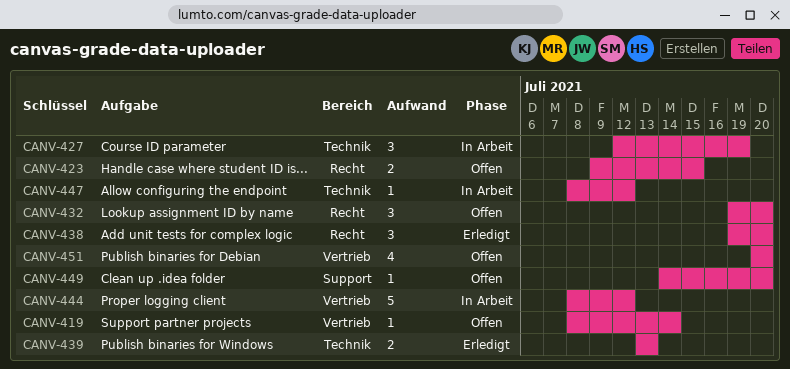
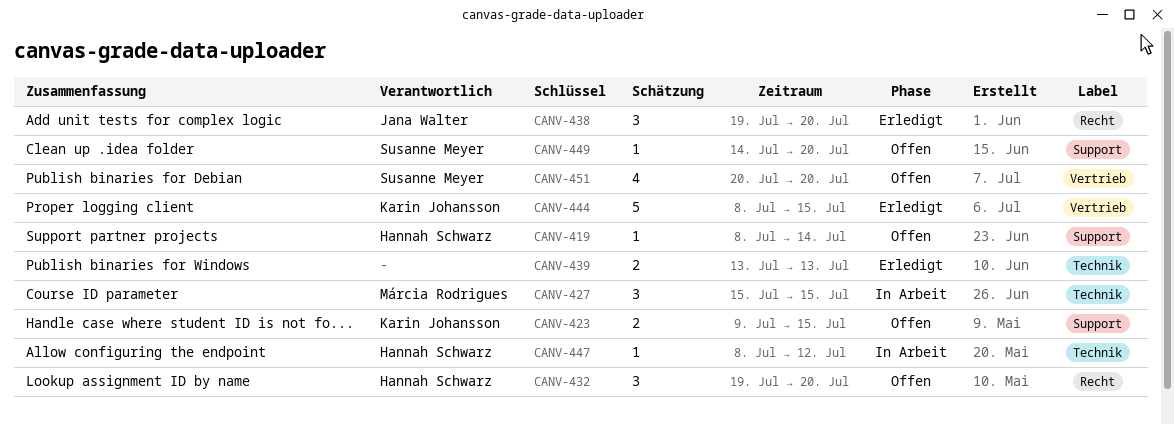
CANV-419, label: Vertrieb -> Support
CANV-423, label: Recht -> Support
CANV-427, start: Jul 12 -> Jul 15
CANV-427, due: Jul 19 -> Jul 15
CANV-444, status: In Arbeit -> Erledigt
CANV-444, due: Jul 12 -> Jul 15

